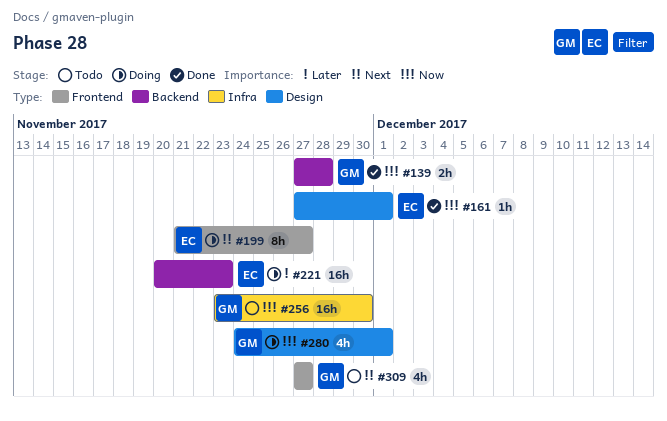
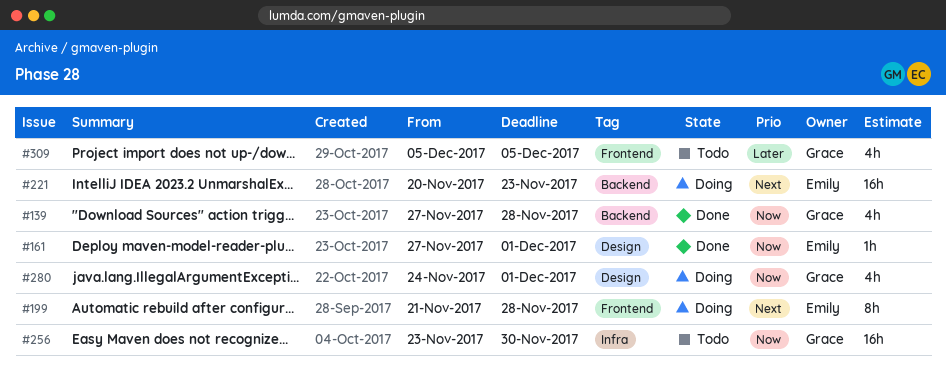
#139, estimate: 2h -> 4h
#199, due: Nov 27 -> Nov 28
#221, priority: Later -> Next
#309, priority: Next -> Later
#309, start: Nov 27 -> Dec 5
#309, due: Nov 27 -> Dec 5

